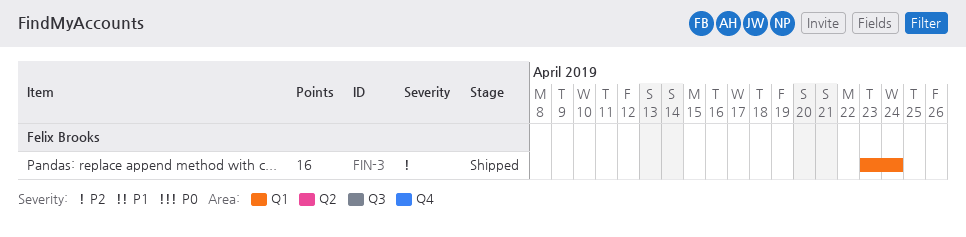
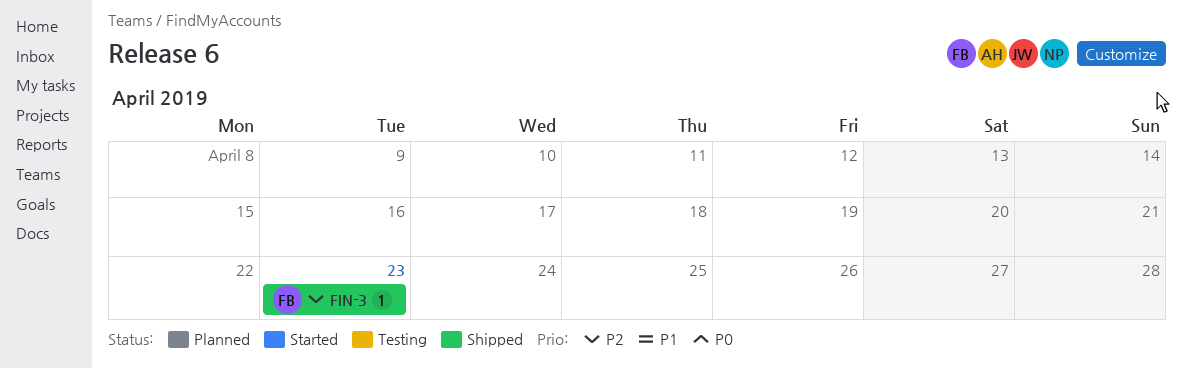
FIN-3, estimate: 16 -> 1
FIN-3, due: Apr 24 -> Apr 23

